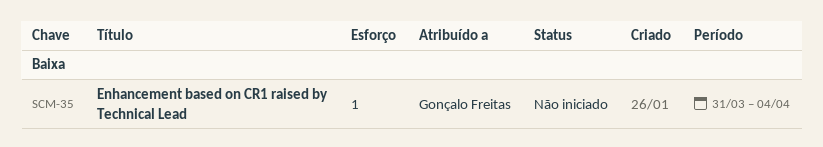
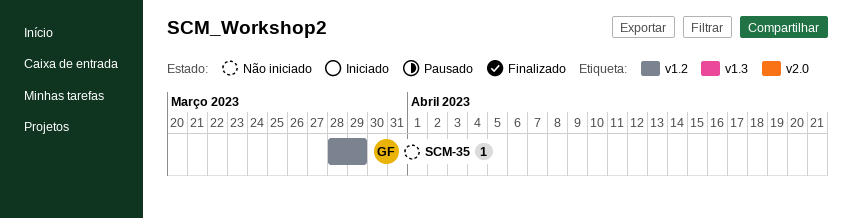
SCM-35, start: Mar 31 -> Mar 28
SCM-35, due: Apr 4 -> Mar 29

